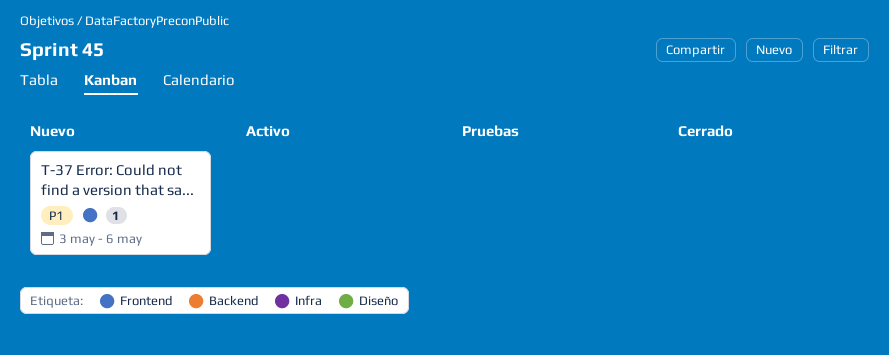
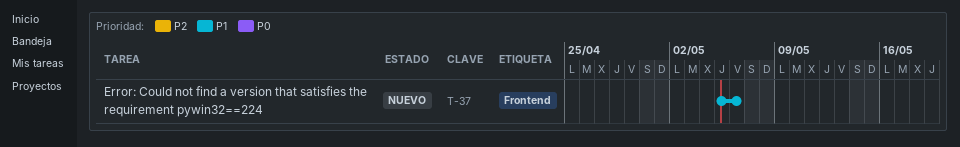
T-37, start: May 3 -> May 5

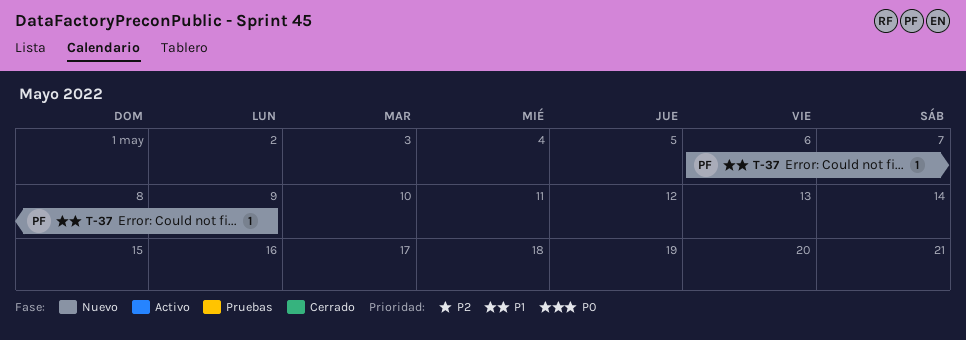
T-37, start: May 5 -> May 6
T-37, due: May 6 -> May 9

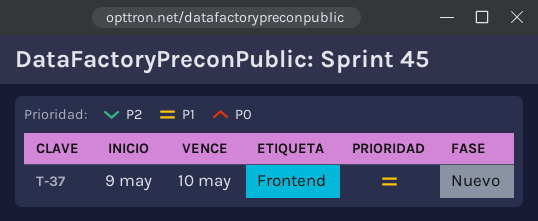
T-37, start: May 6 -> May 9
T-37, due: May 9 -> May 10

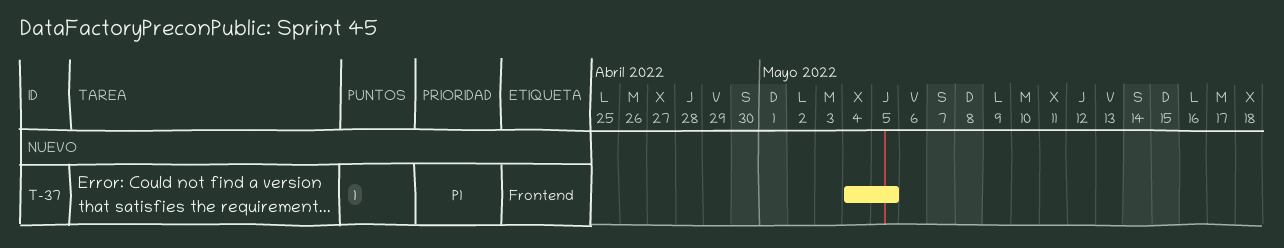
T-37, start: May 9 -> May 4
T-37, due: May 10 -> May 5

